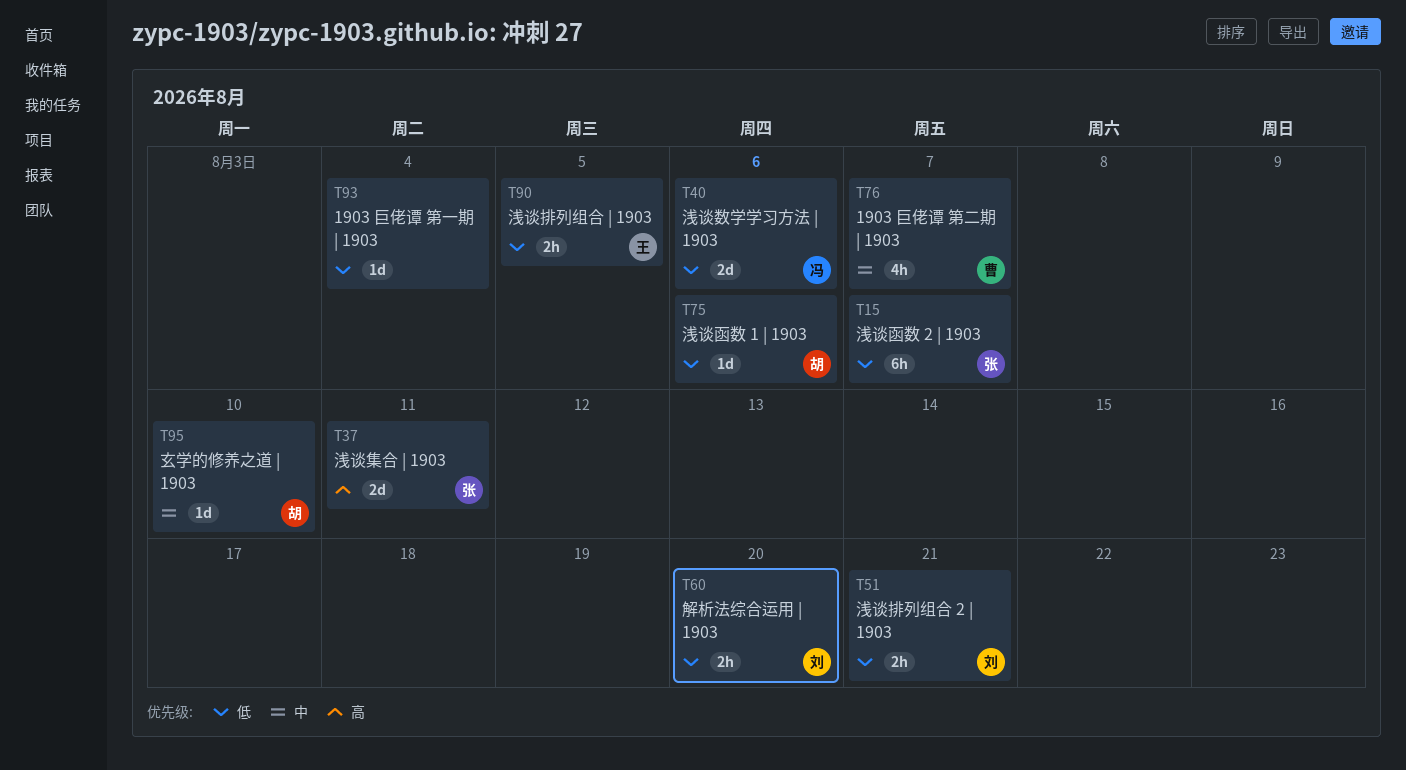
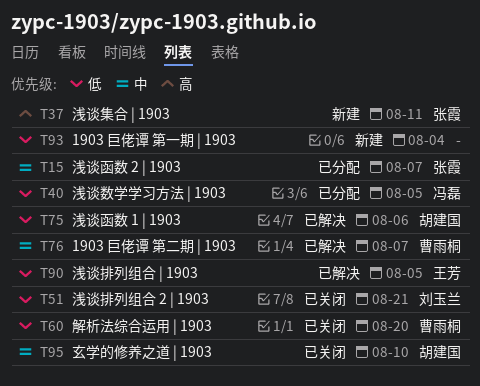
T15, priority: 低 -> 中
T40, due: Aug 6 -> Aug 5
T60, owner: 刘玉兰 -> 曹雨桐

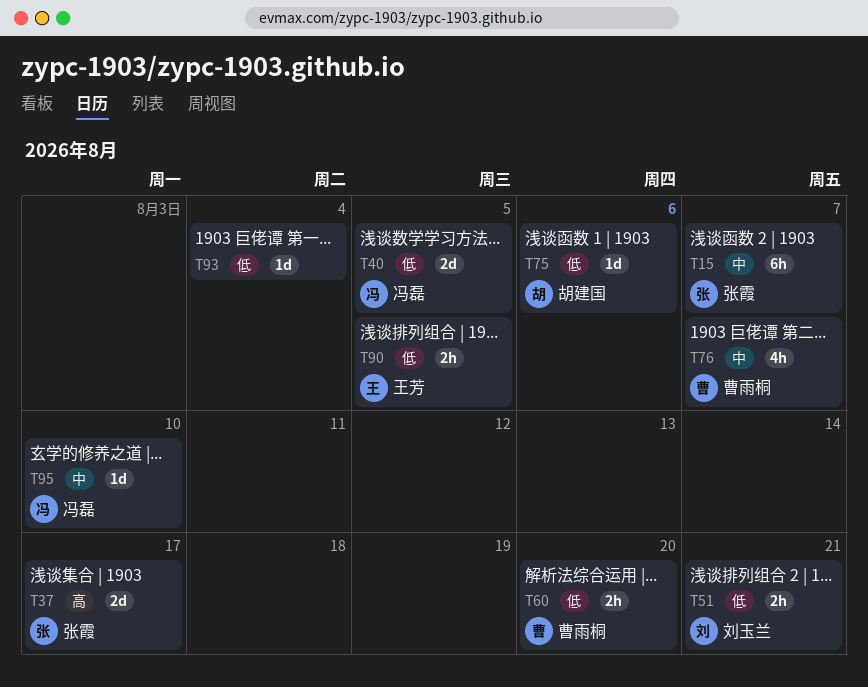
T37, due: Aug 11 -> Aug 17
T95, owner: 胡建国 -> 冯磊

